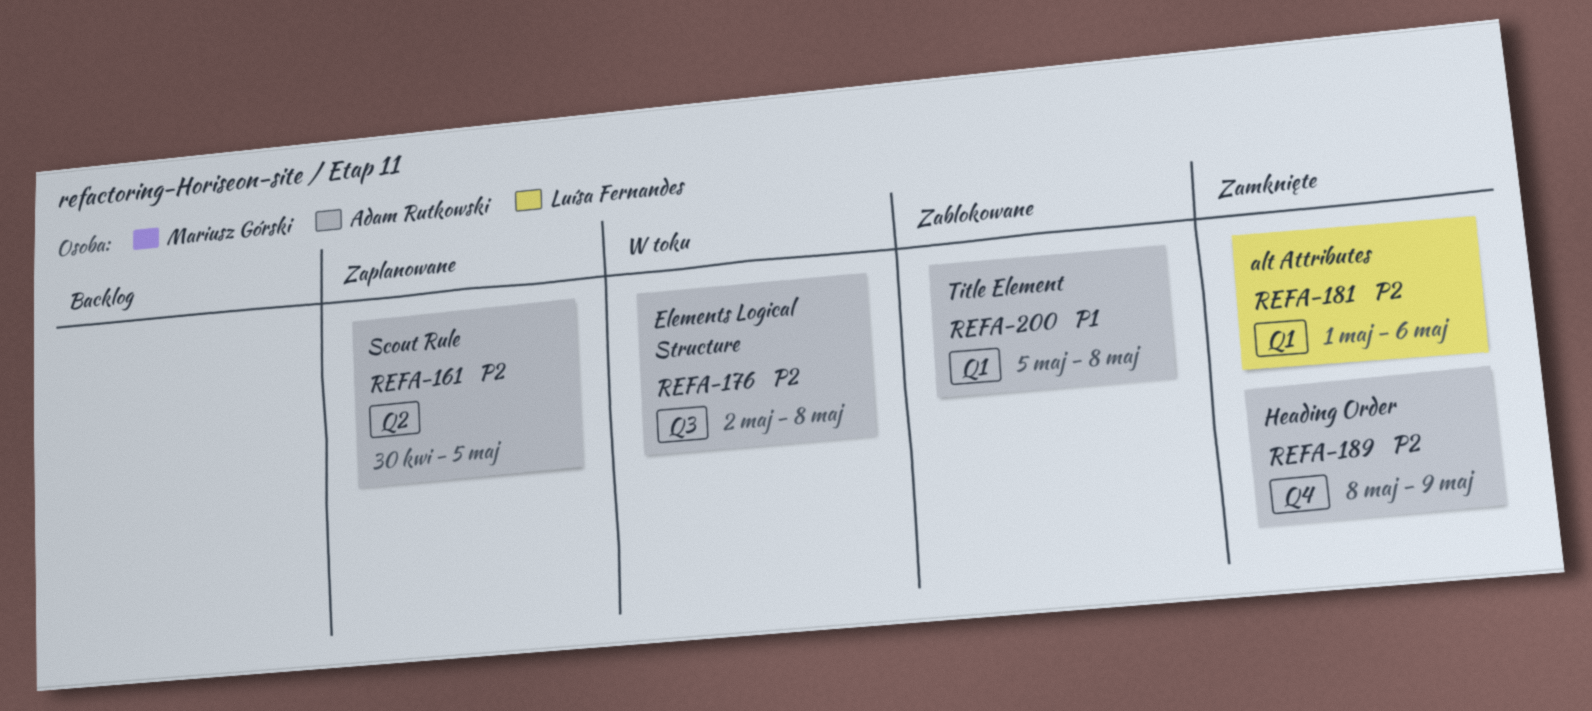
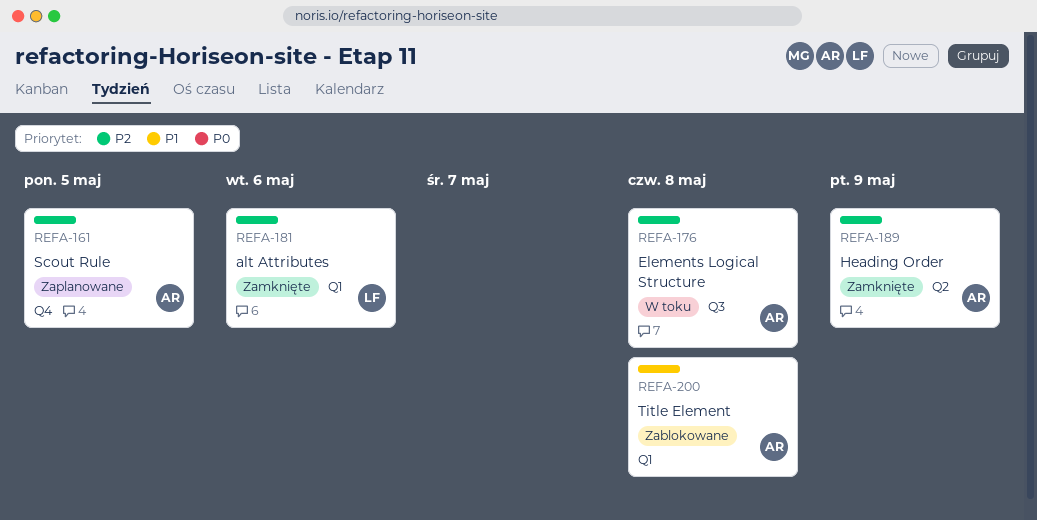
REFA-161, label: Q2 -> Q4
REFA-189, label: Q4 -> Q2

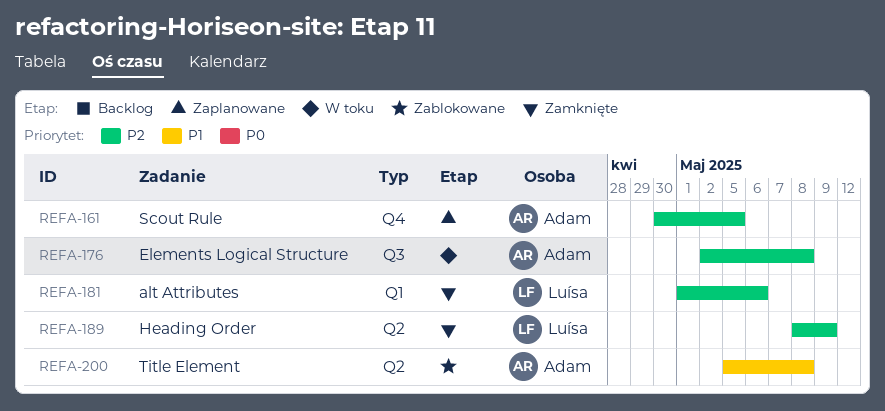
REFA-189, owner: Adam -> Luísa
REFA-200, label: Q1 -> Q2

